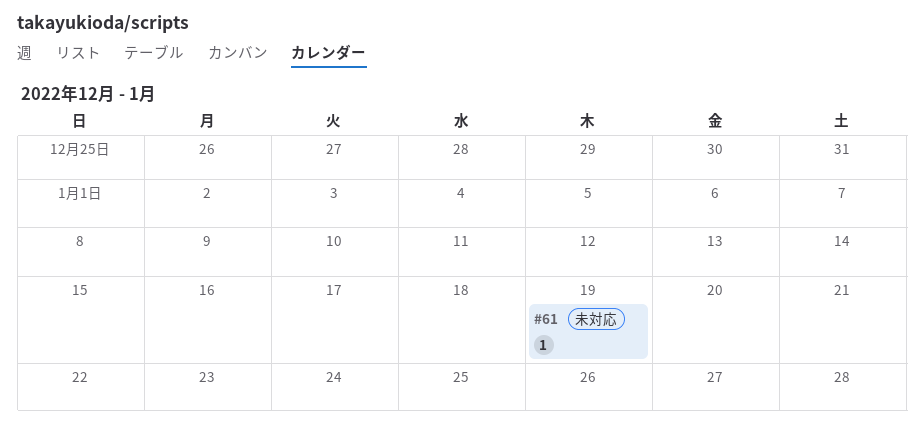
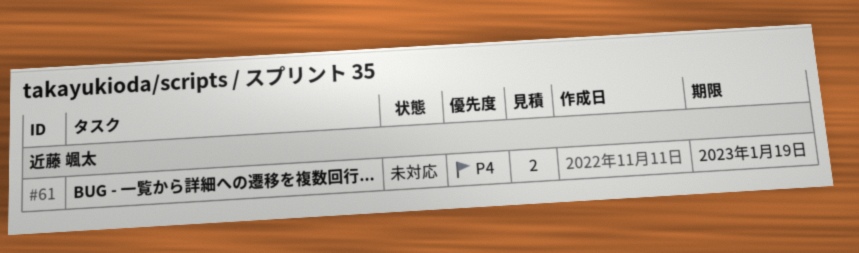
#61, estimate: 1 -> 2

